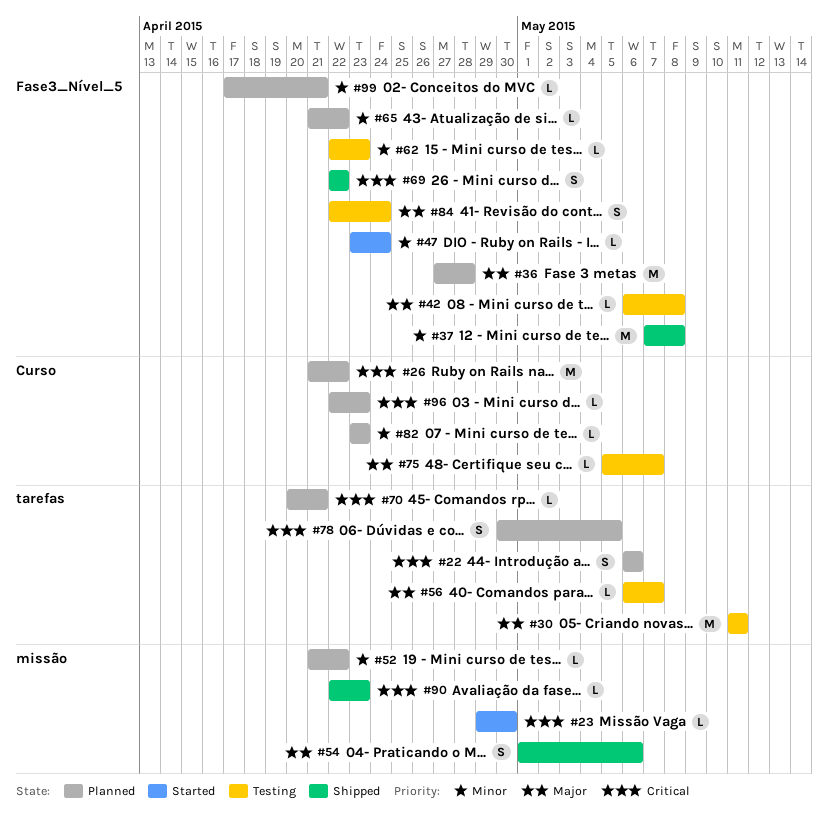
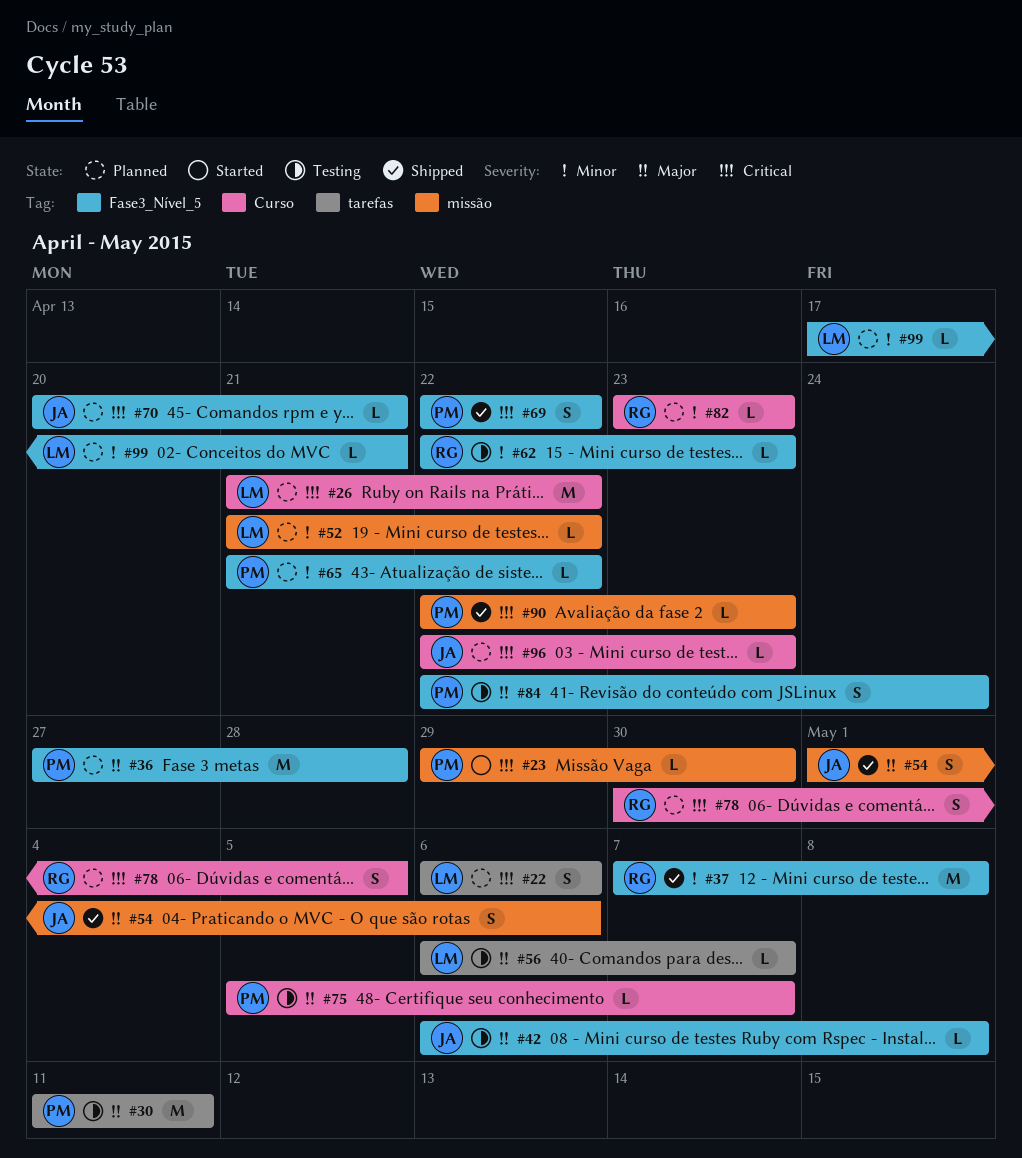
#47: present -> none
#70, label: tarefas -> Fase3_Nível_5
#78, label: tarefas -> Curso

